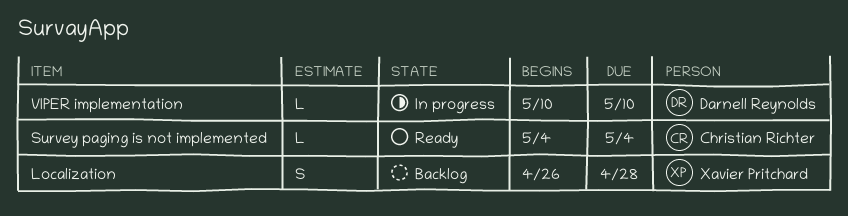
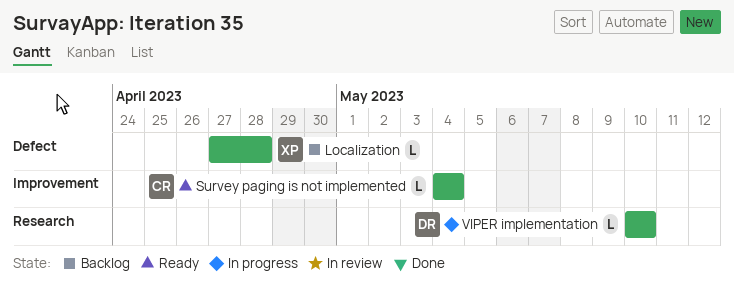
Localization, estimate: S -> L
Localization, start: Apr 26 -> Apr 27

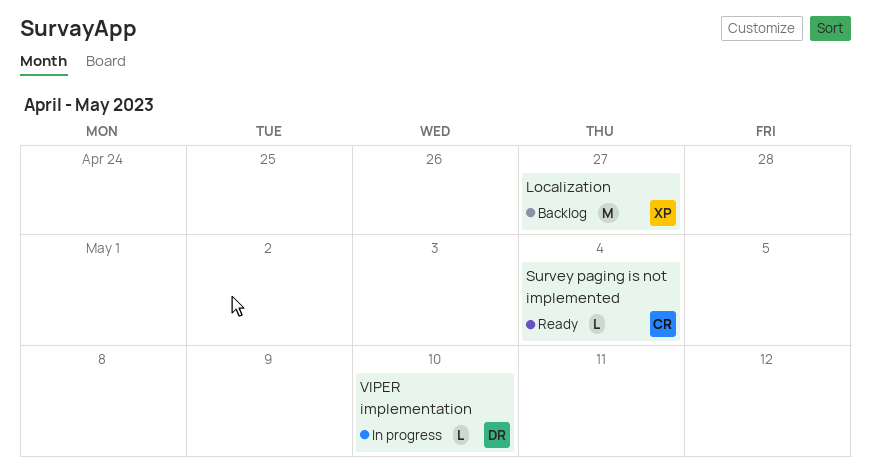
Localization, estimate: L -> M
Localization, due: Apr 28 -> Apr 27

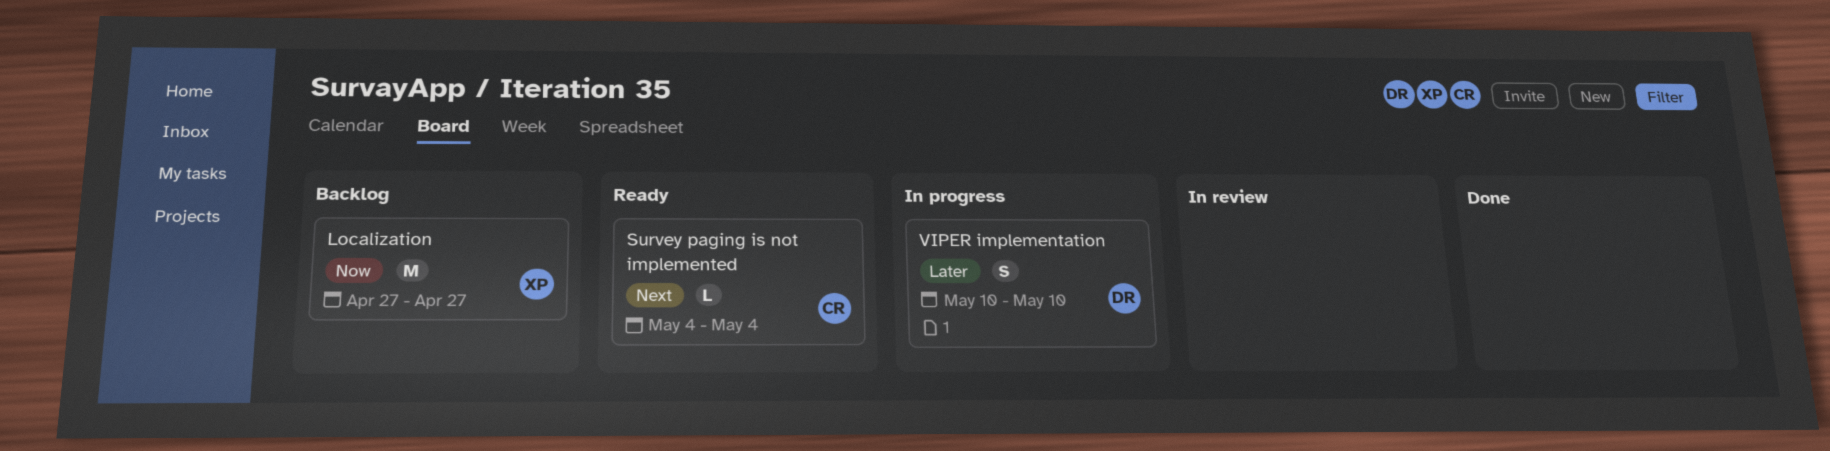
VIPER implementation, estimate: L -> S

